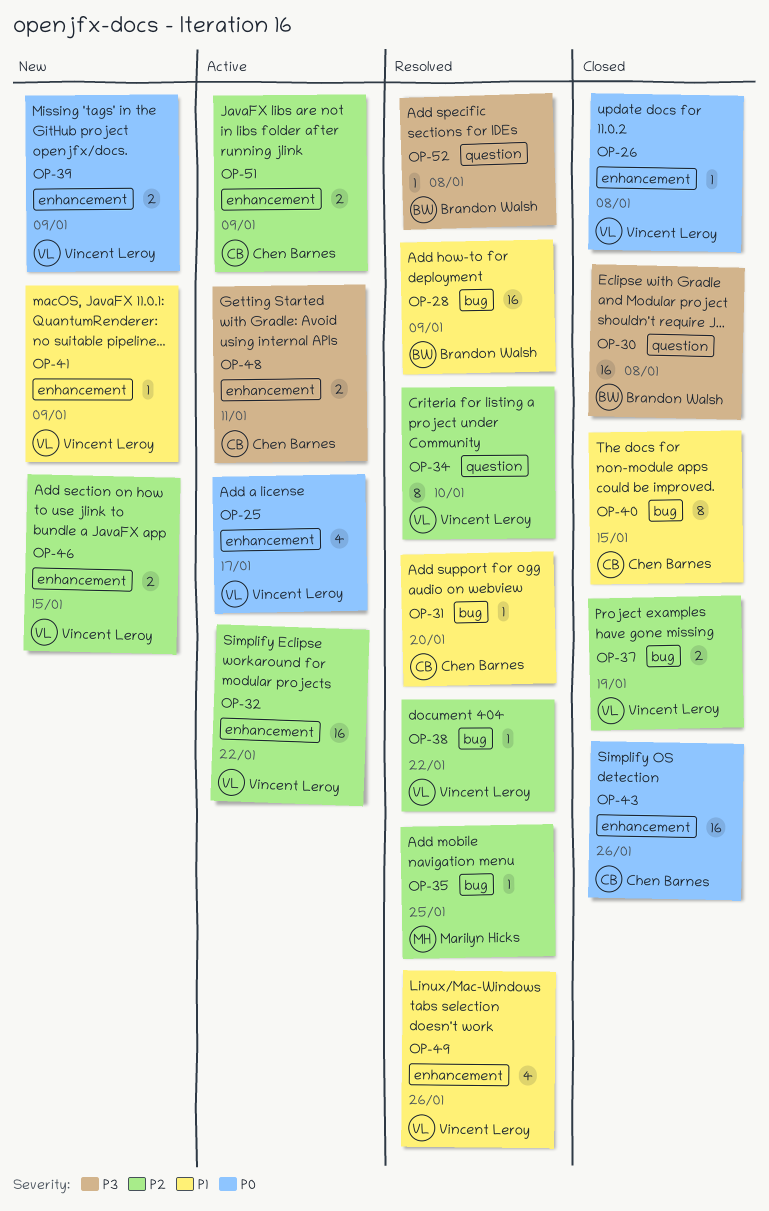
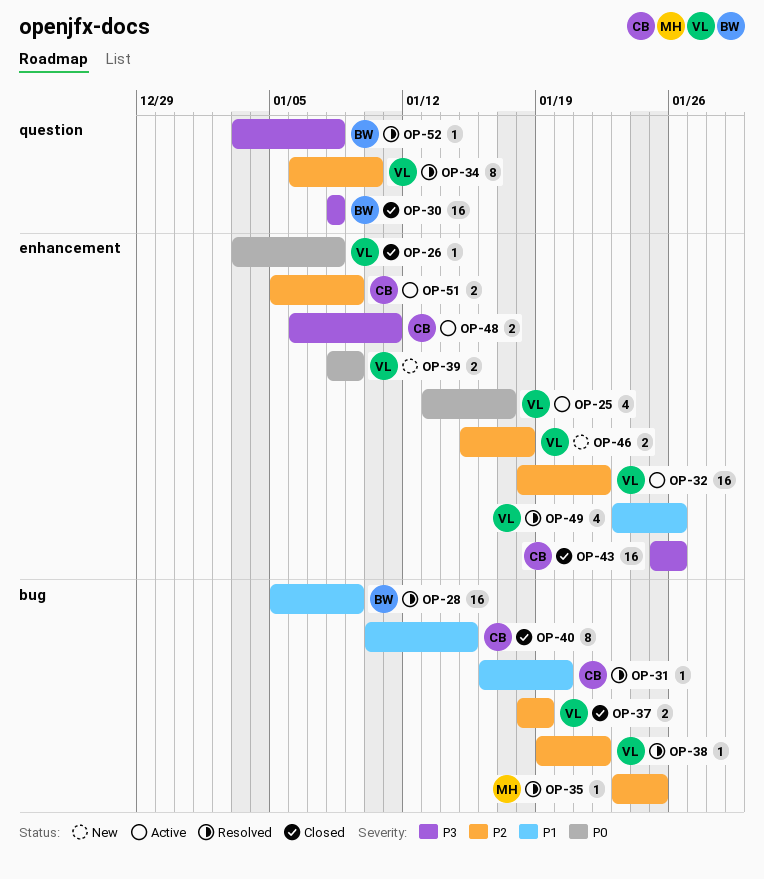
OP-41: present -> none
OP-43, priority: P0 -> P3
OP-46, due: Jan 15 -> Jan 18

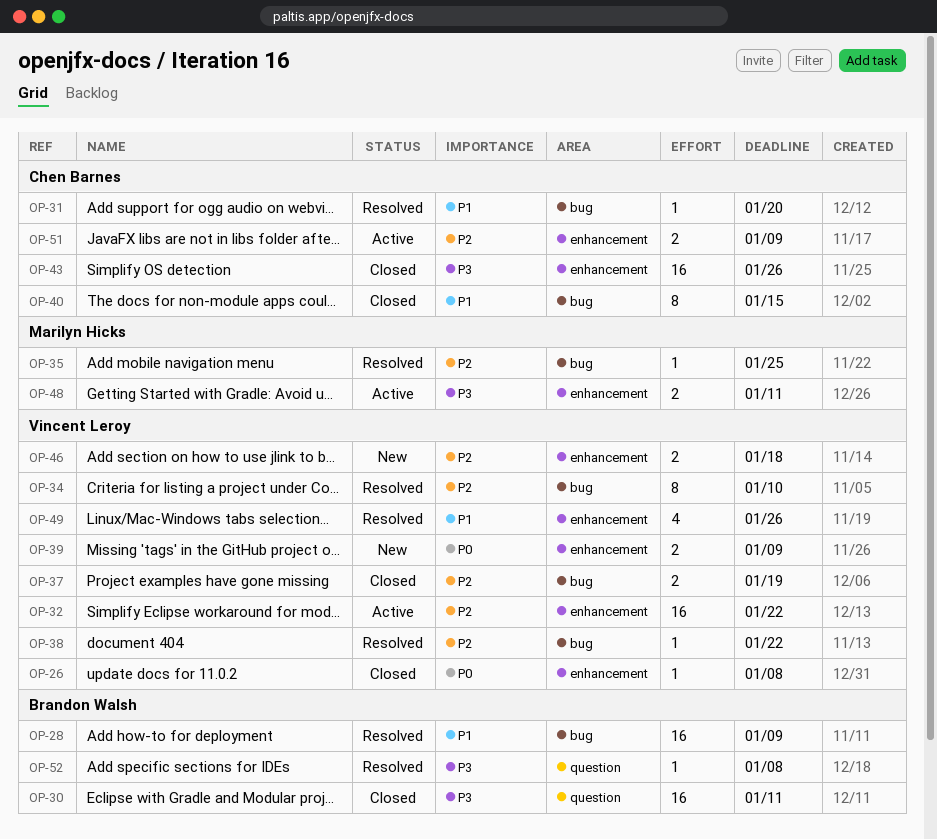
OP-25: present -> none
OP-30, due: Jan 8 -> Jan 11
OP-34, label: question -> bug
OP-48, owner: Chen Barnes -> Marilyn Hicks

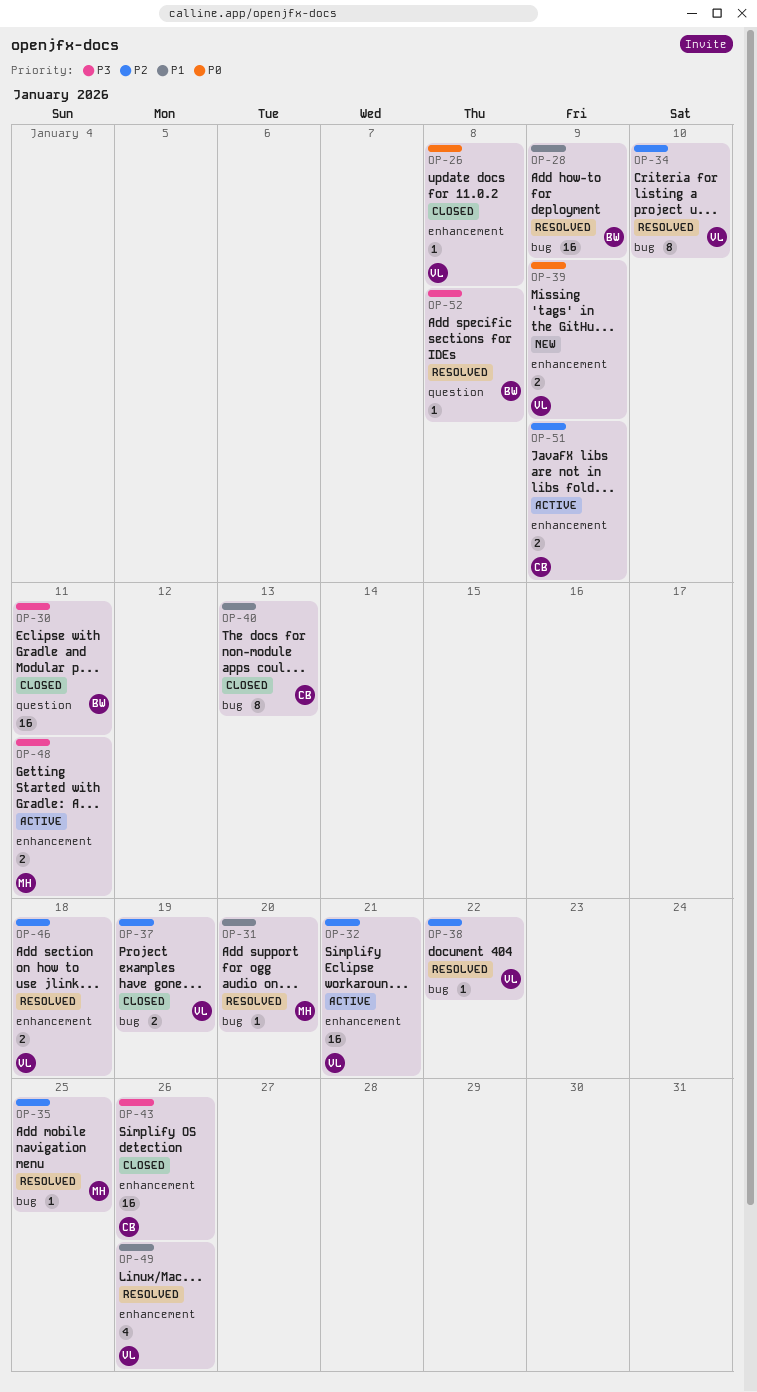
OP-31, owner: Chen Barnes -> Marilyn Hicks
OP-32, due: Jan 22 -> Jan 21
OP-40, due: Jan 15 -> Jan 13
OP-46, status: New -> Resolved

